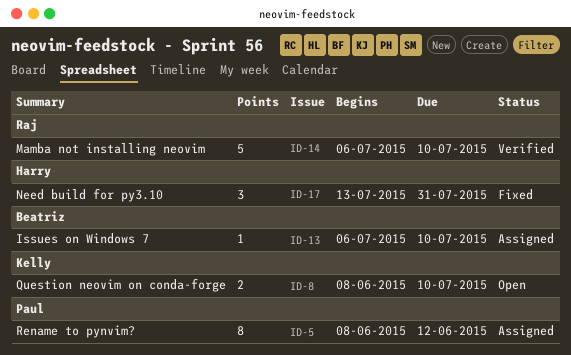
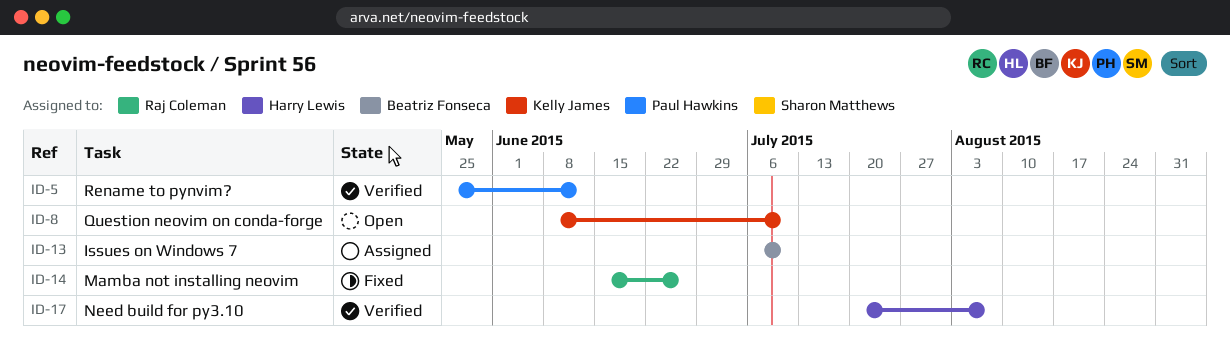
ID-5, status: Assigned -> Verified
ID-5, start: Jun 8 -> May 25
ID-14, status: Verified -> Fixed
ID-14, start: Jul 6 -> Jun 15
ID-14, due: Jul 10 -> Jun 26
ID-17, status: Fixed -> Verified
ID-17, start: Jul 13 -> Jul 20
ID-17, due: Jul 31 -> Aug 7

